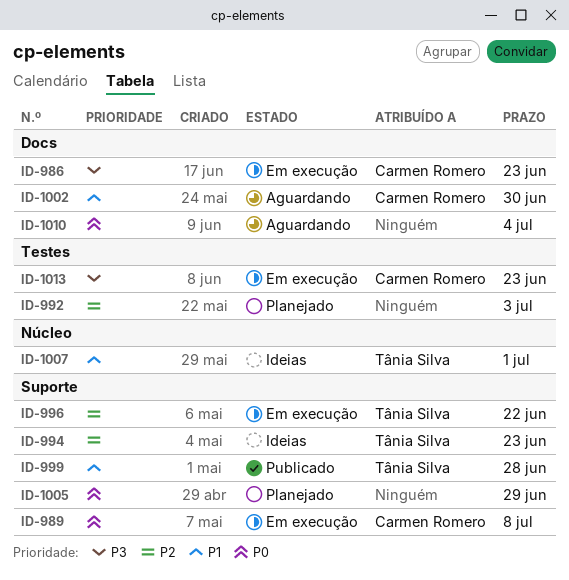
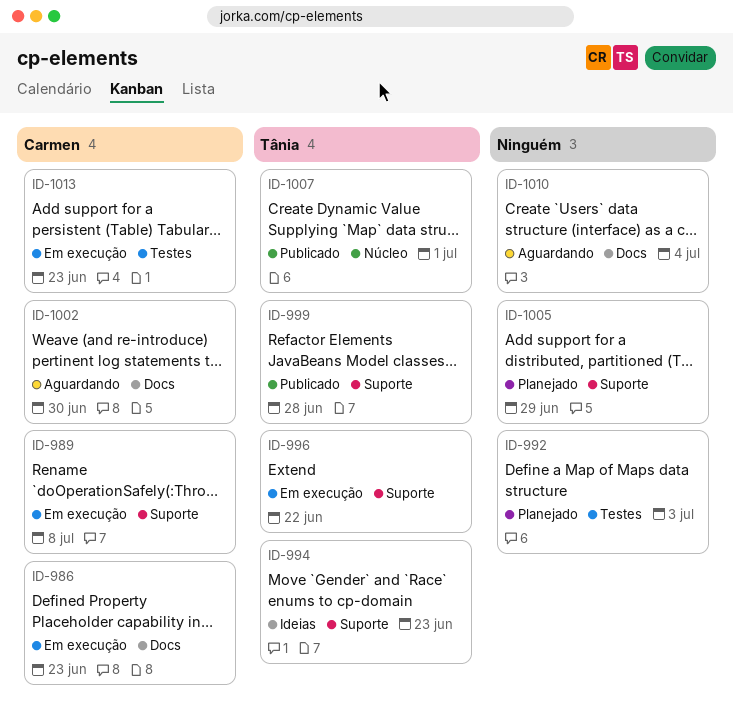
ID-1007, status: Ideias -> Publicado

